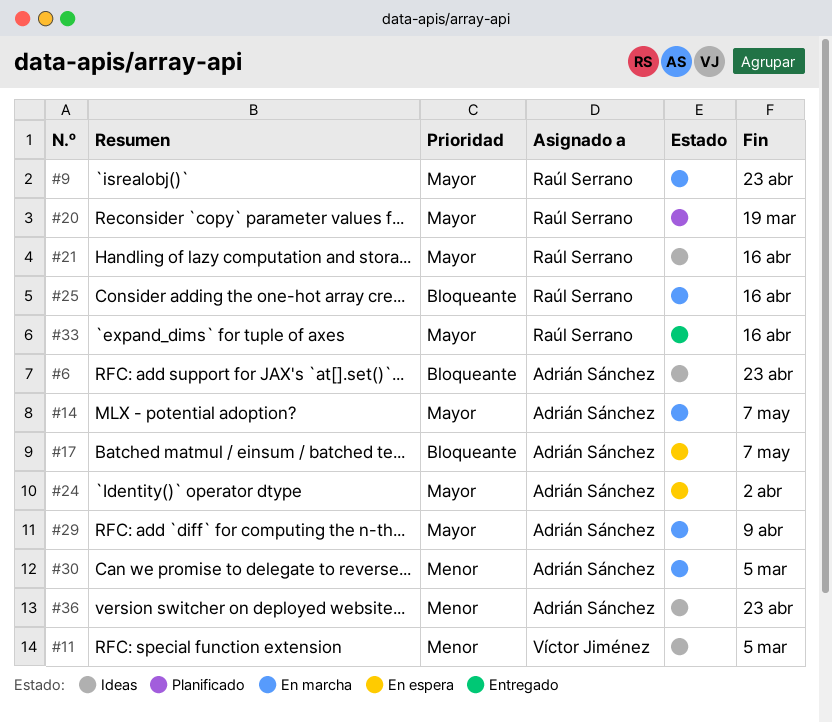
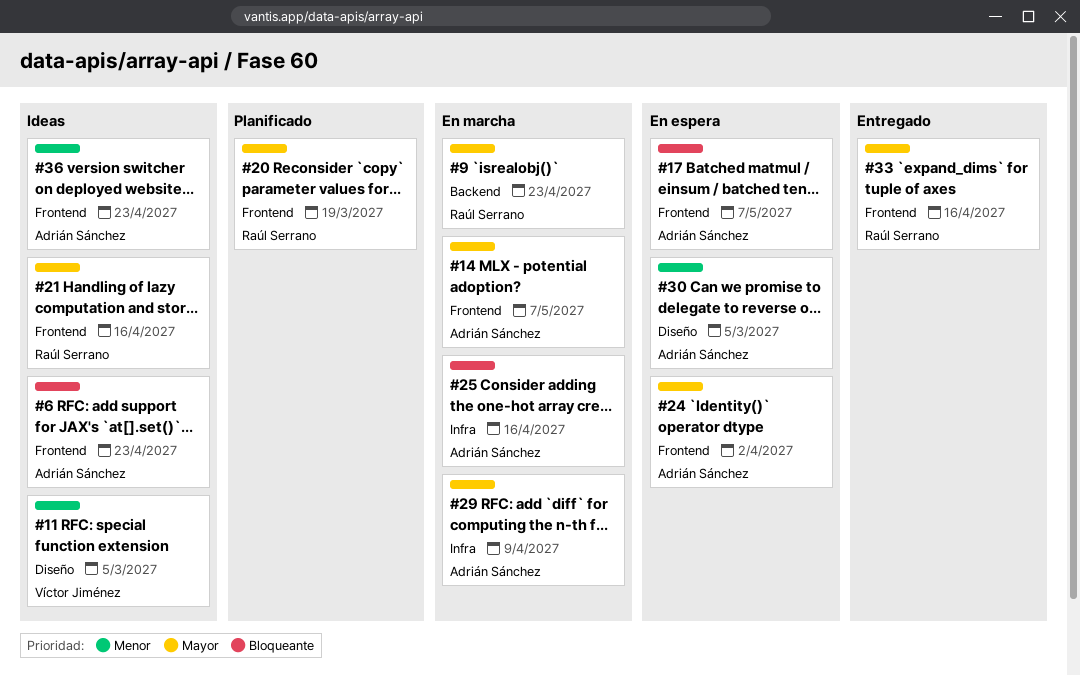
#25, owner: Raúl Serrano -> Adrián Sánchez
#30, status: En marcha -> En espera

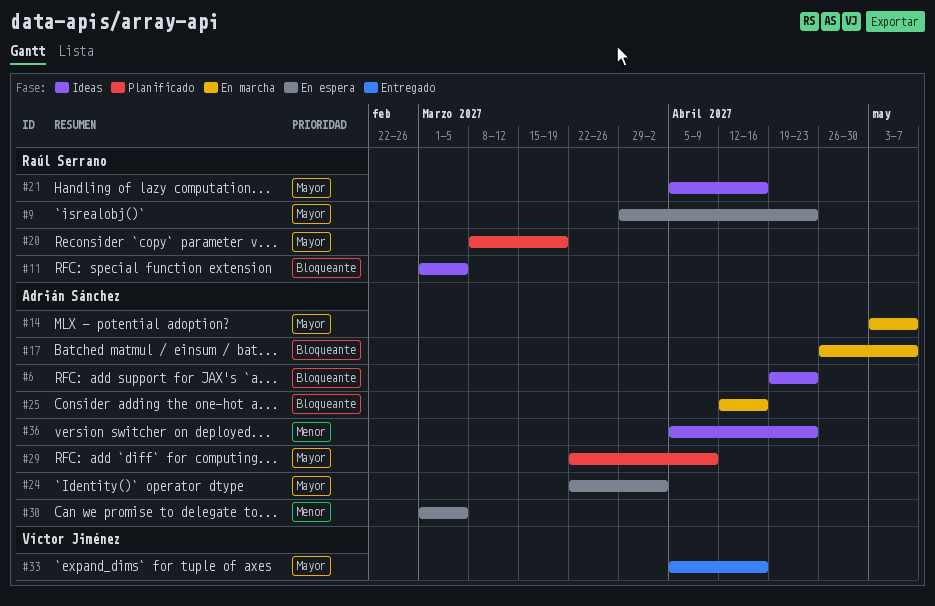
#9, status: En marcha -> En espera
#11, owner: Víctor Jiménez -> Raúl Serrano
#11, priority: Menor -> Bloqueante
#17, status: En espera -> En marcha
#29, status: En marcha -> Planificado
#33, owner: Raúl Serrano -> Víctor Jiménez

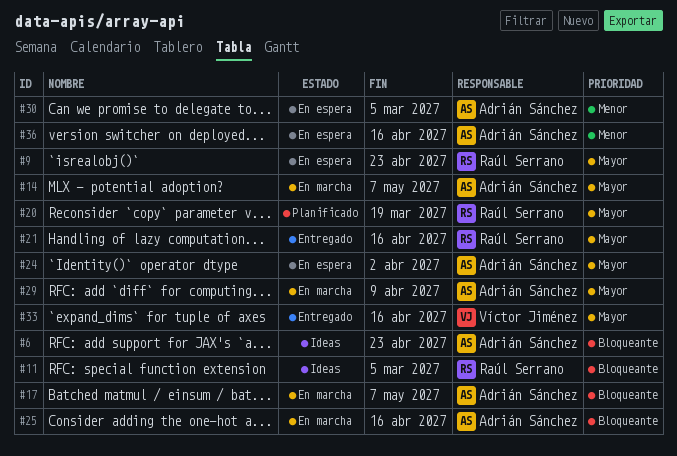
#21, status: Ideas -> Entregado
#29, status: Planificado -> En marcha
#36, status: Ideas -> En espera
#36, due: Apr 23 -> Apr 16

